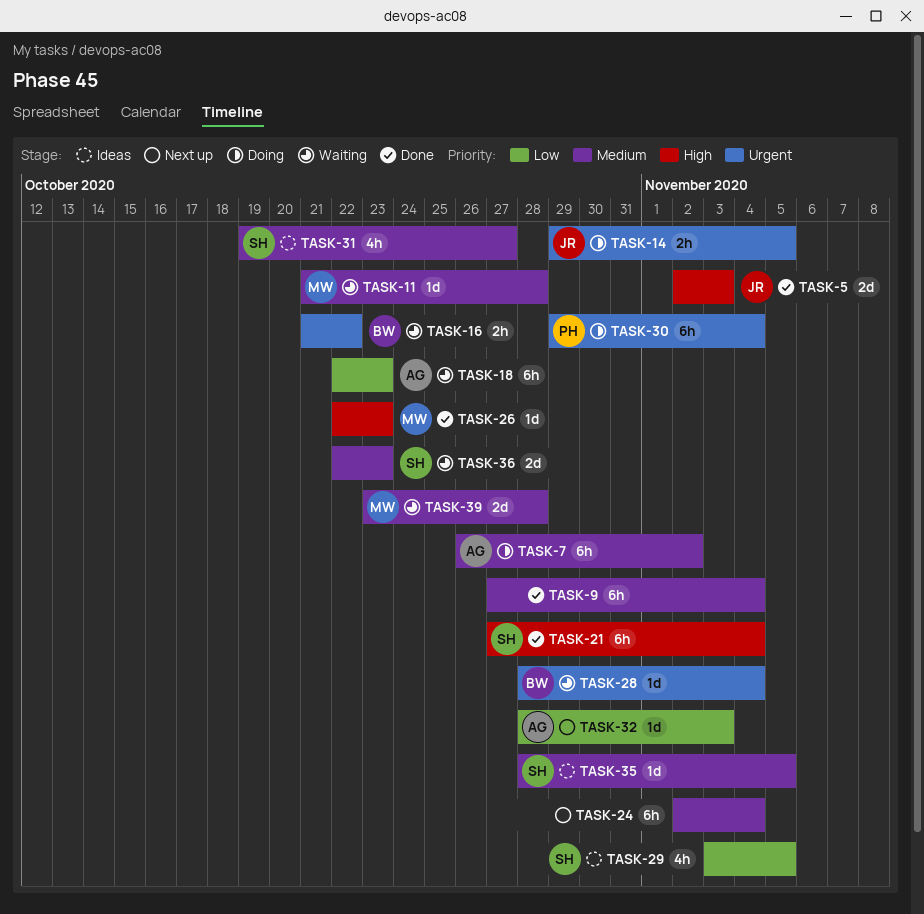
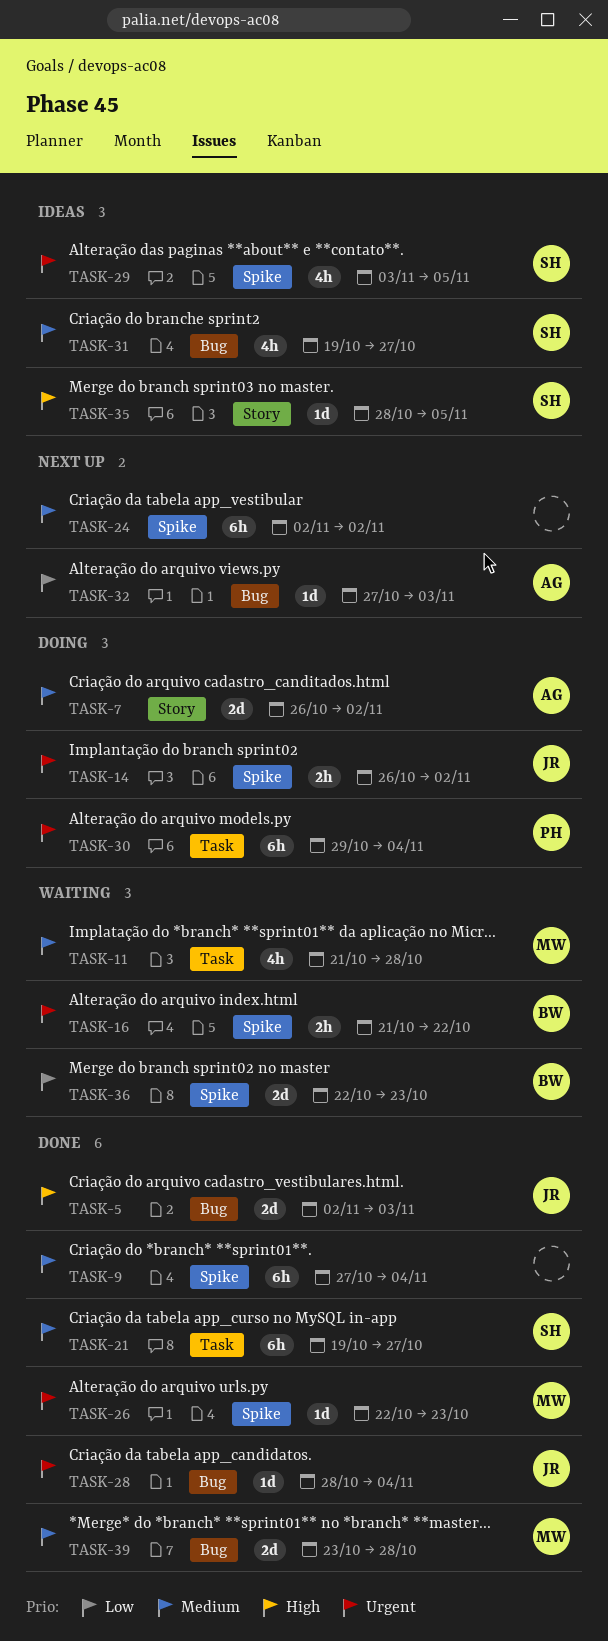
TASK-7, estimate: 6h -> 2d
TASK-11, estimate: 1d -> 4h
TASK-14, start: Oct 29 -> Oct 26
TASK-14, due: Nov 5 -> Nov 2
TASK-18: present -> none
TASK-21, priority: High -> Medium
TASK-21, start: Oct 27 -> Oct 19
TASK-21, due: Nov 4 -> Oct 27
TASK-24, due: Nov 4 -> Nov 2
TASK-26, priority: High -> Urgent
TASK-28, status: Waiting -> Done
TASK-28, owner: BW -> JR
TASK-29, priority: Low -> Urgent
TASK-32, start: Oct 28 -> Oct 27
TASK-35, priority: Medium -> High
TASK-36, owner: SH -> BW
TASK-36, priority: Medium -> Low
TASK-39, status: Waiting -> Done

